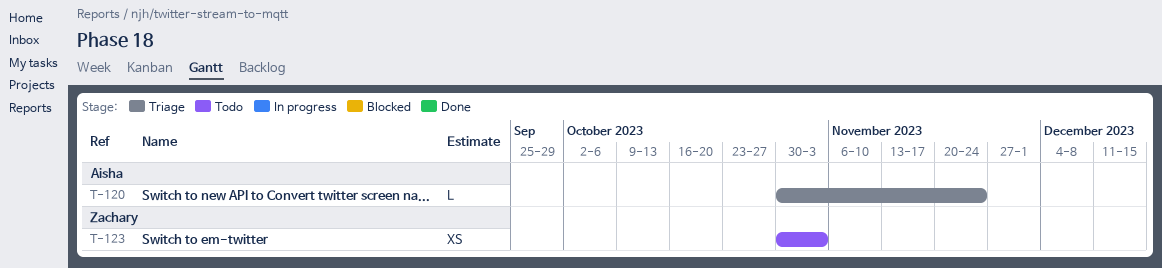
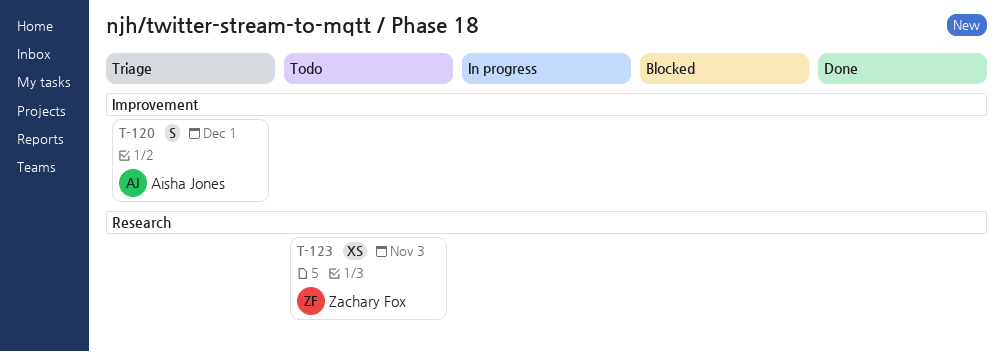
T-120, estimate: L -> S
T-120, due: Nov 24 -> Dec 1

